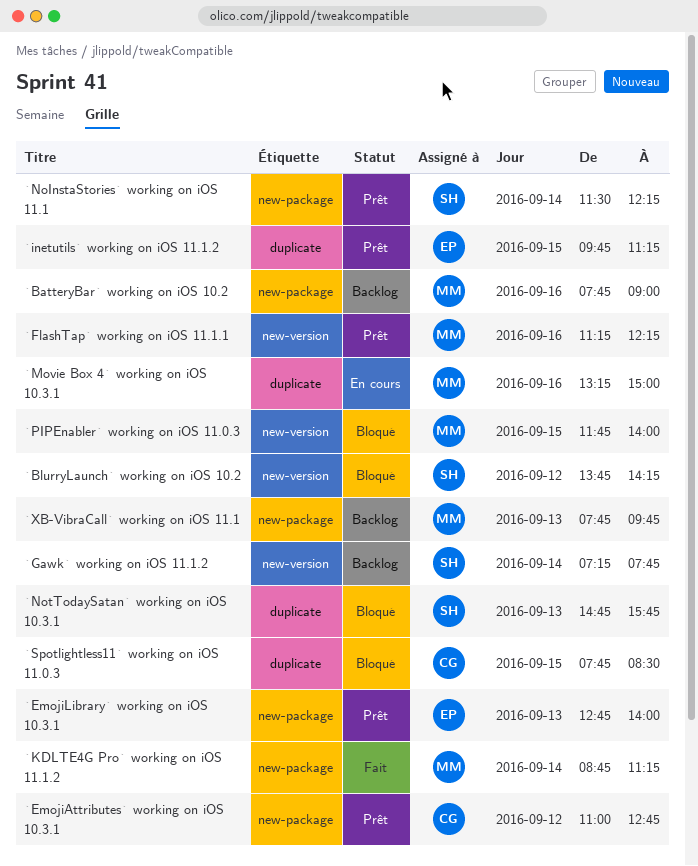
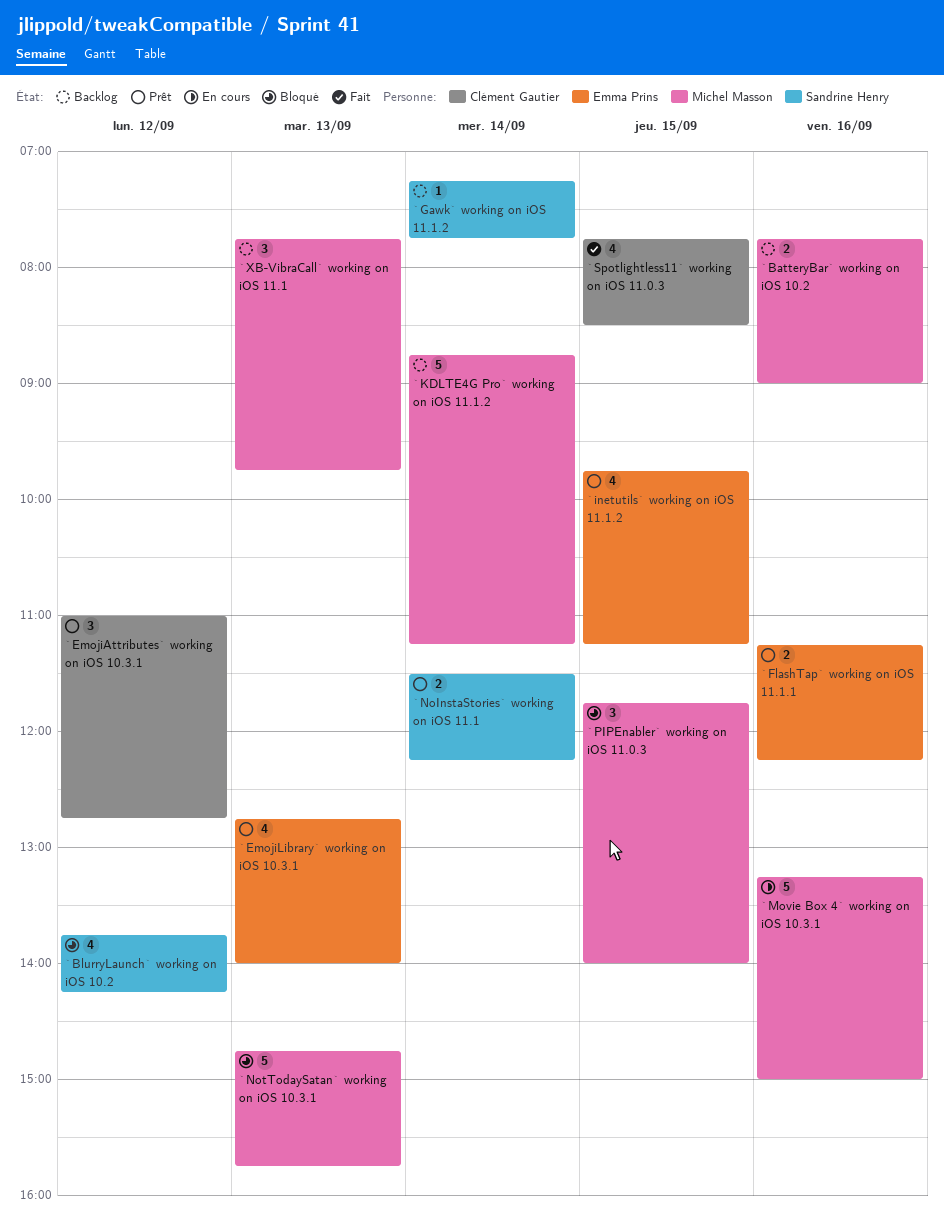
`FlashTap` working on iOS 11.1.1, owner: Michel Masson -> Emma Prins
`KDLTE4G Pro` working on iOS 11.1.2, status: Fait -> Backlog
`NotTodaySatan` working on iOS 10.3.1, owner: Sandrine Henry -> Michel Masson
`Spotlightless11` working on iOS 11.0.3, status: Bloqué -> Fait

